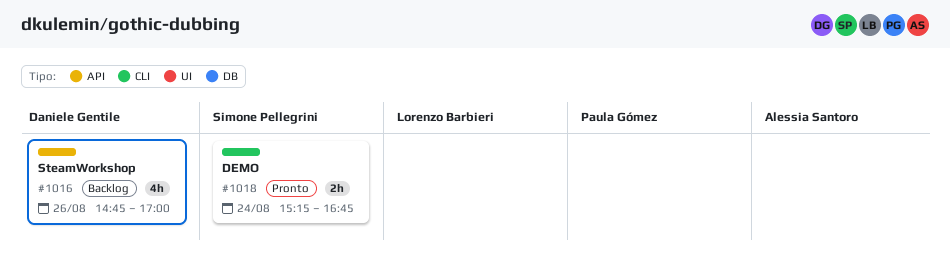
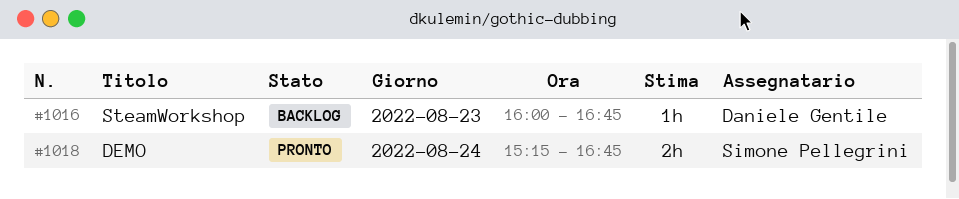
#1016, estimate: 4h -> 1h
#1016, day: Aug 26 -> Aug 23
#1016, begins: 14:45 -> 16:00
#1016, ends: 17:00 -> 16:45

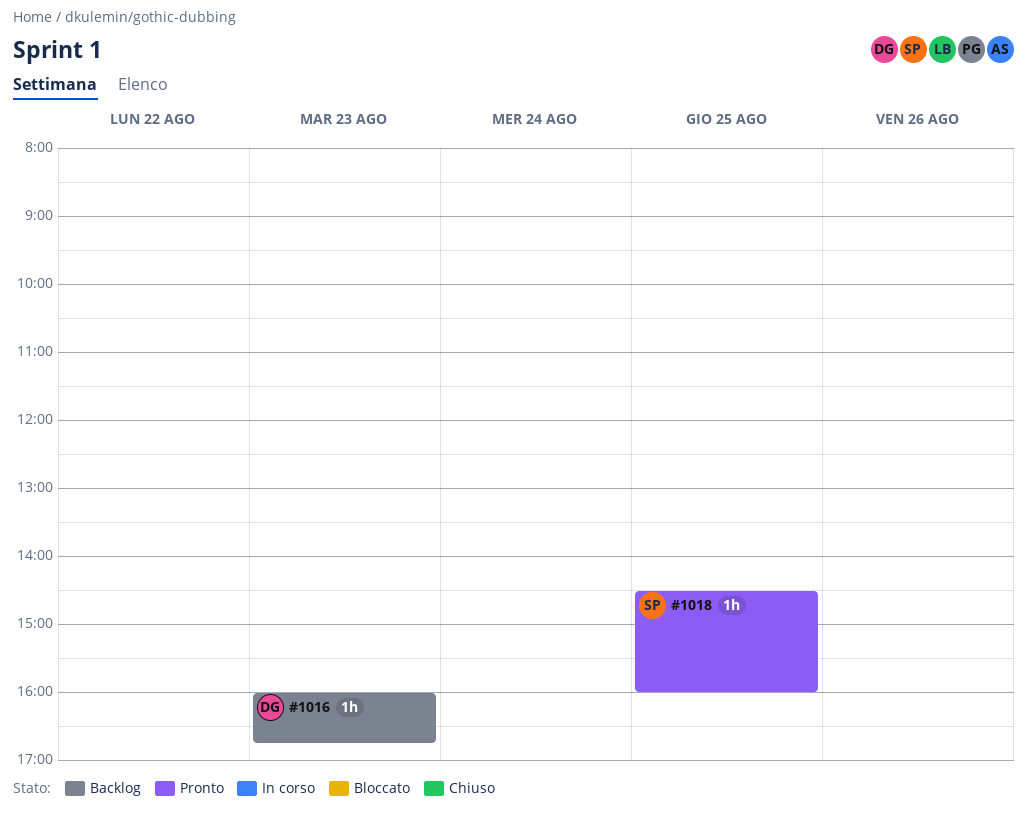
#1018, estimate: 2h -> 1h
#1018, day: Aug 24 -> Aug 25
#1018, begins: 15:15 -> 14:30
#1018, ends: 16:45 -> 16:00

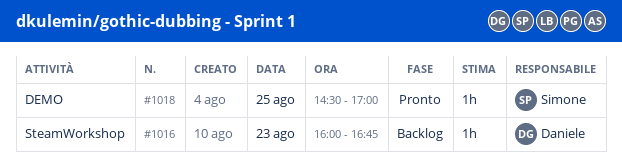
#1018, ends: 16:00 -> 17:00

